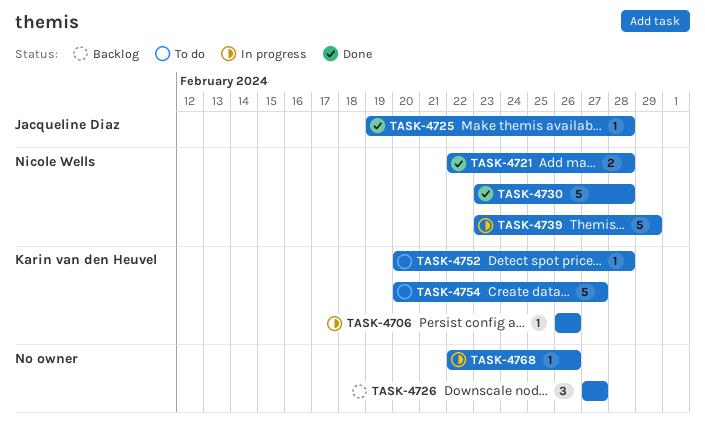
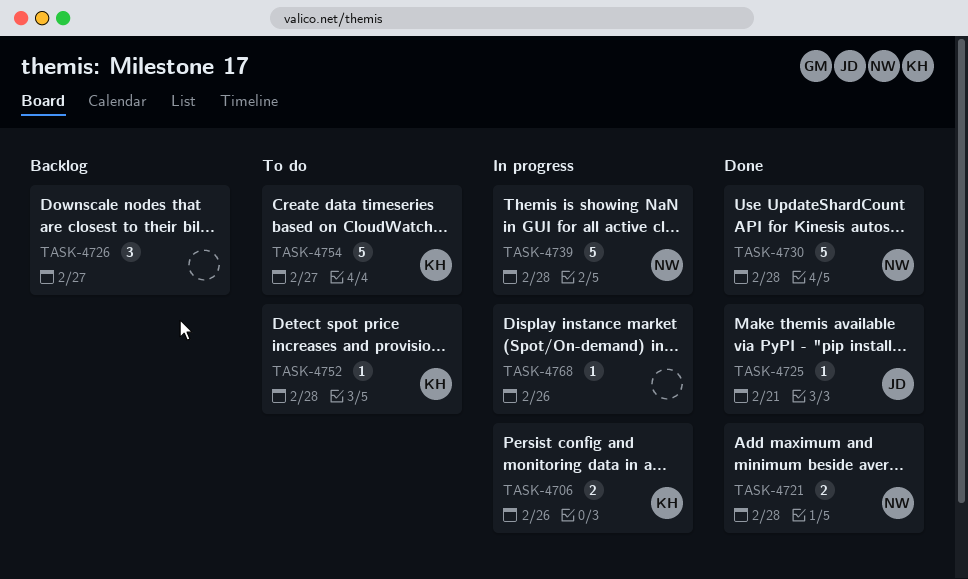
TASK-4706, estimate: 1 -> 2
TASK-4725, due: Feb 28 -> Feb 21
TASK-4739, due: Feb 29 -> Feb 28

